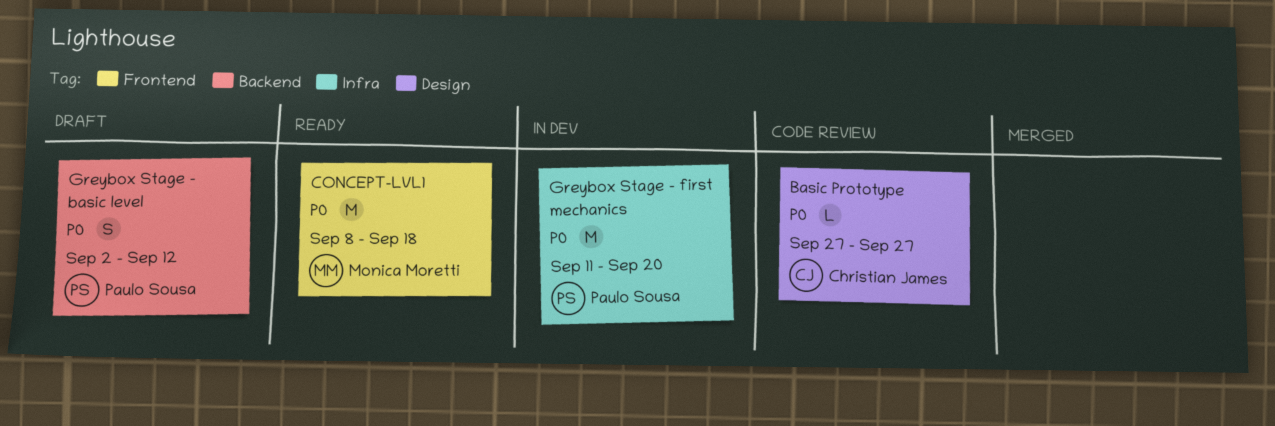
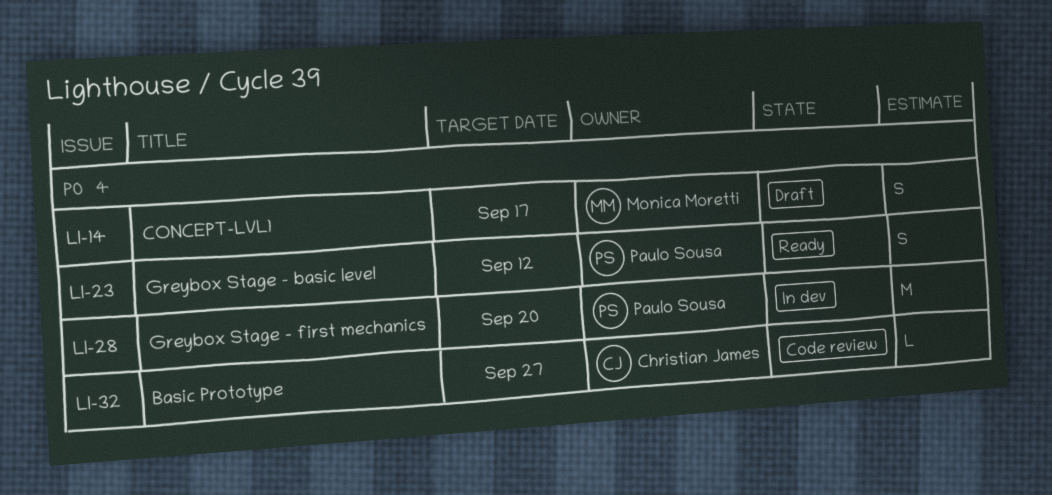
CONCEPT-LVL1, status: Ready -> Draft
CONCEPT-LVL1, estimate: M -> S
CONCEPT-LVL1, due: Sep 18 -> Sep 17
Greybox Stage - basic level, status: Draft -> Ready

